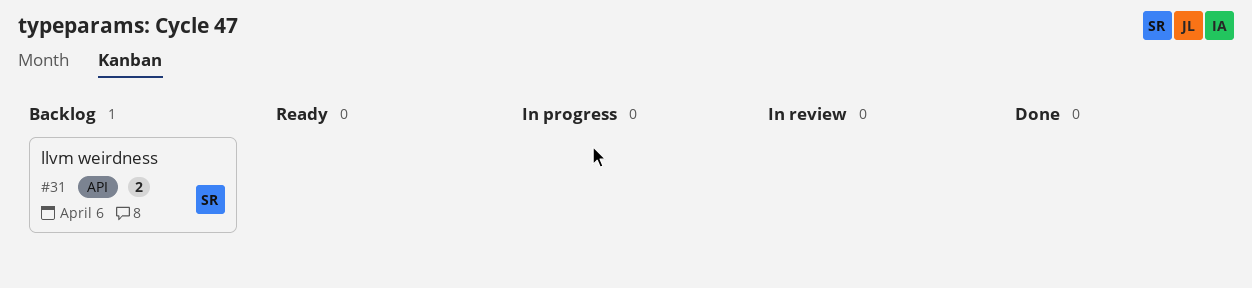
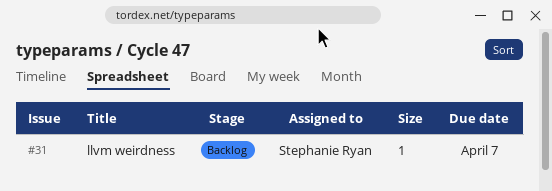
#31, estimate: 2 -> 1
#31, due: Apr 6 -> Apr 7

